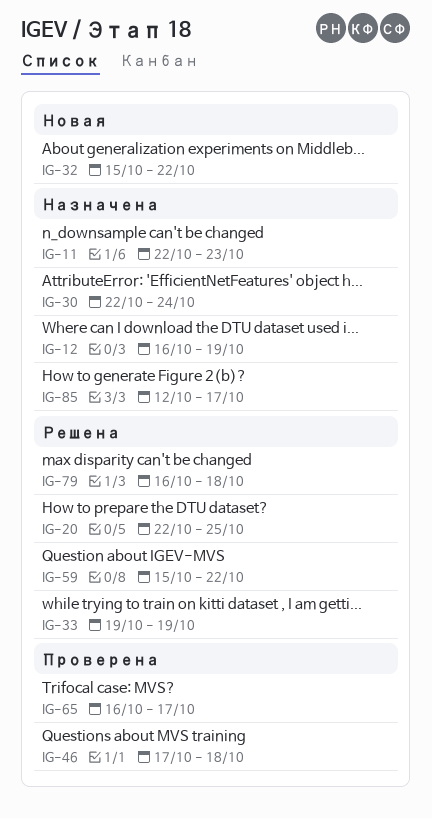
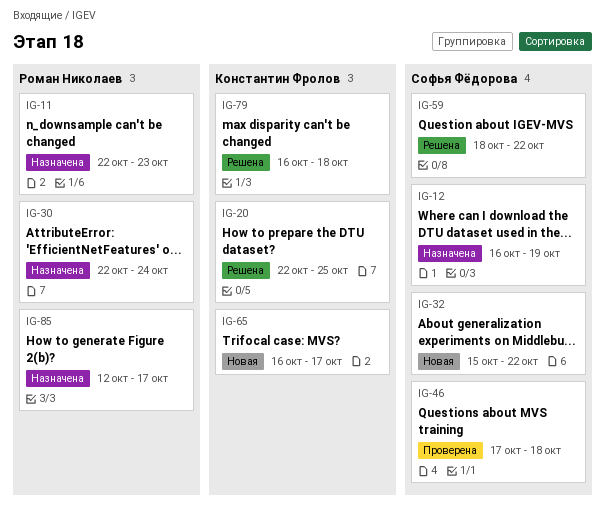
IG-33: present -> none
IG-59, start: Oct 15 -> Oct 18
IG-65, status: Проверена -> Новая

